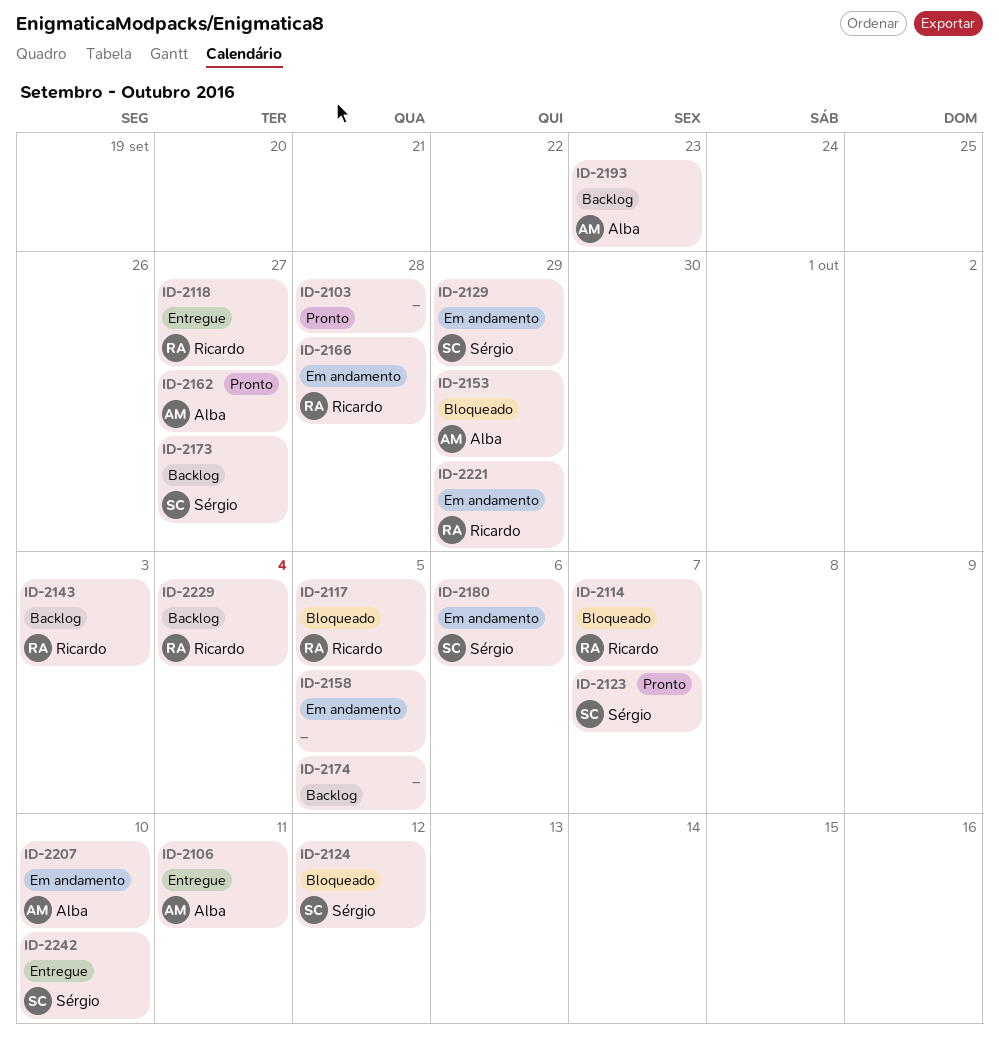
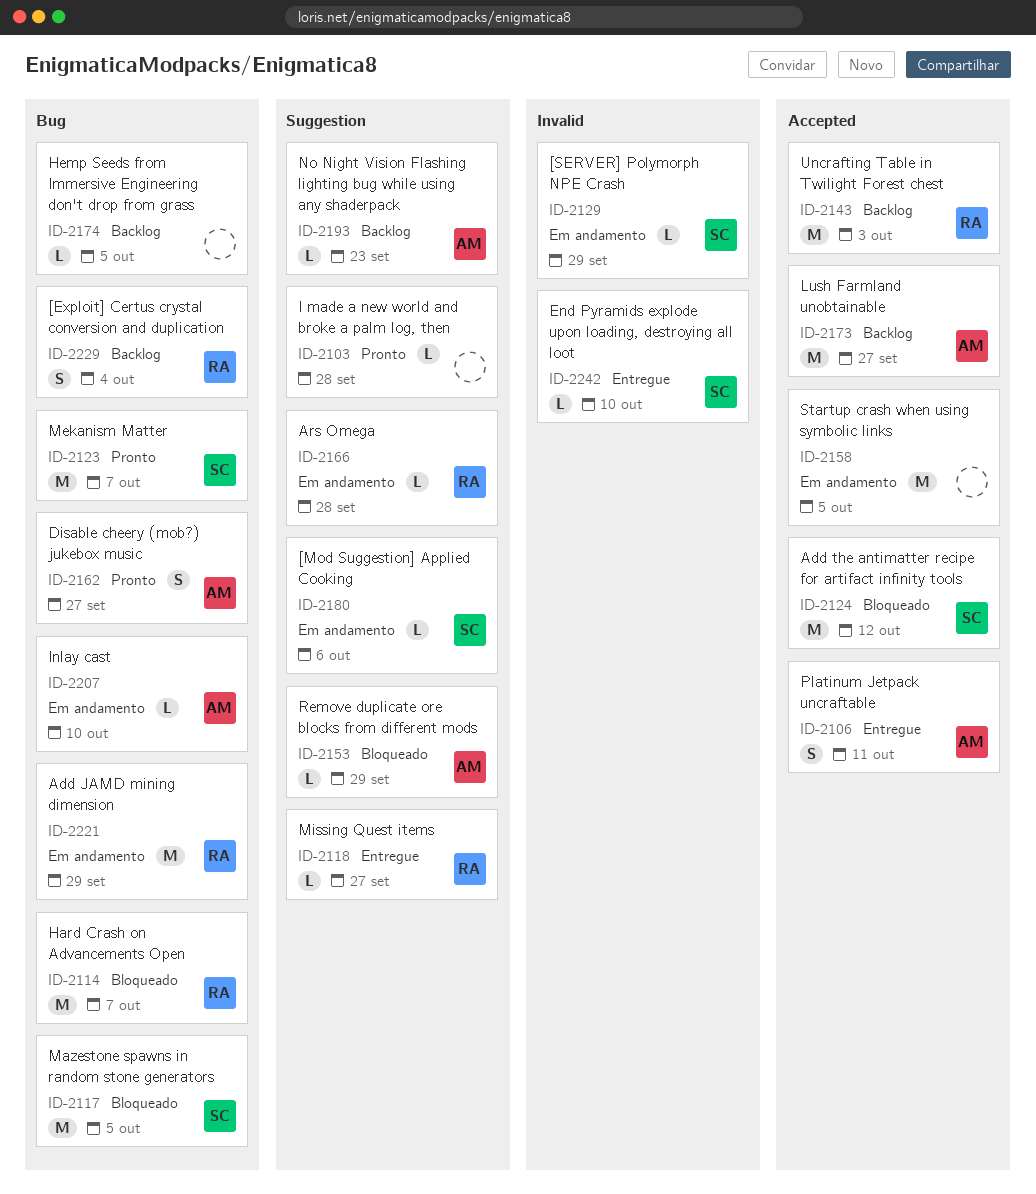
ID-2117, owner: Ricardo -> Sérgio
ID-2173, owner: Sérgio -> Alba

